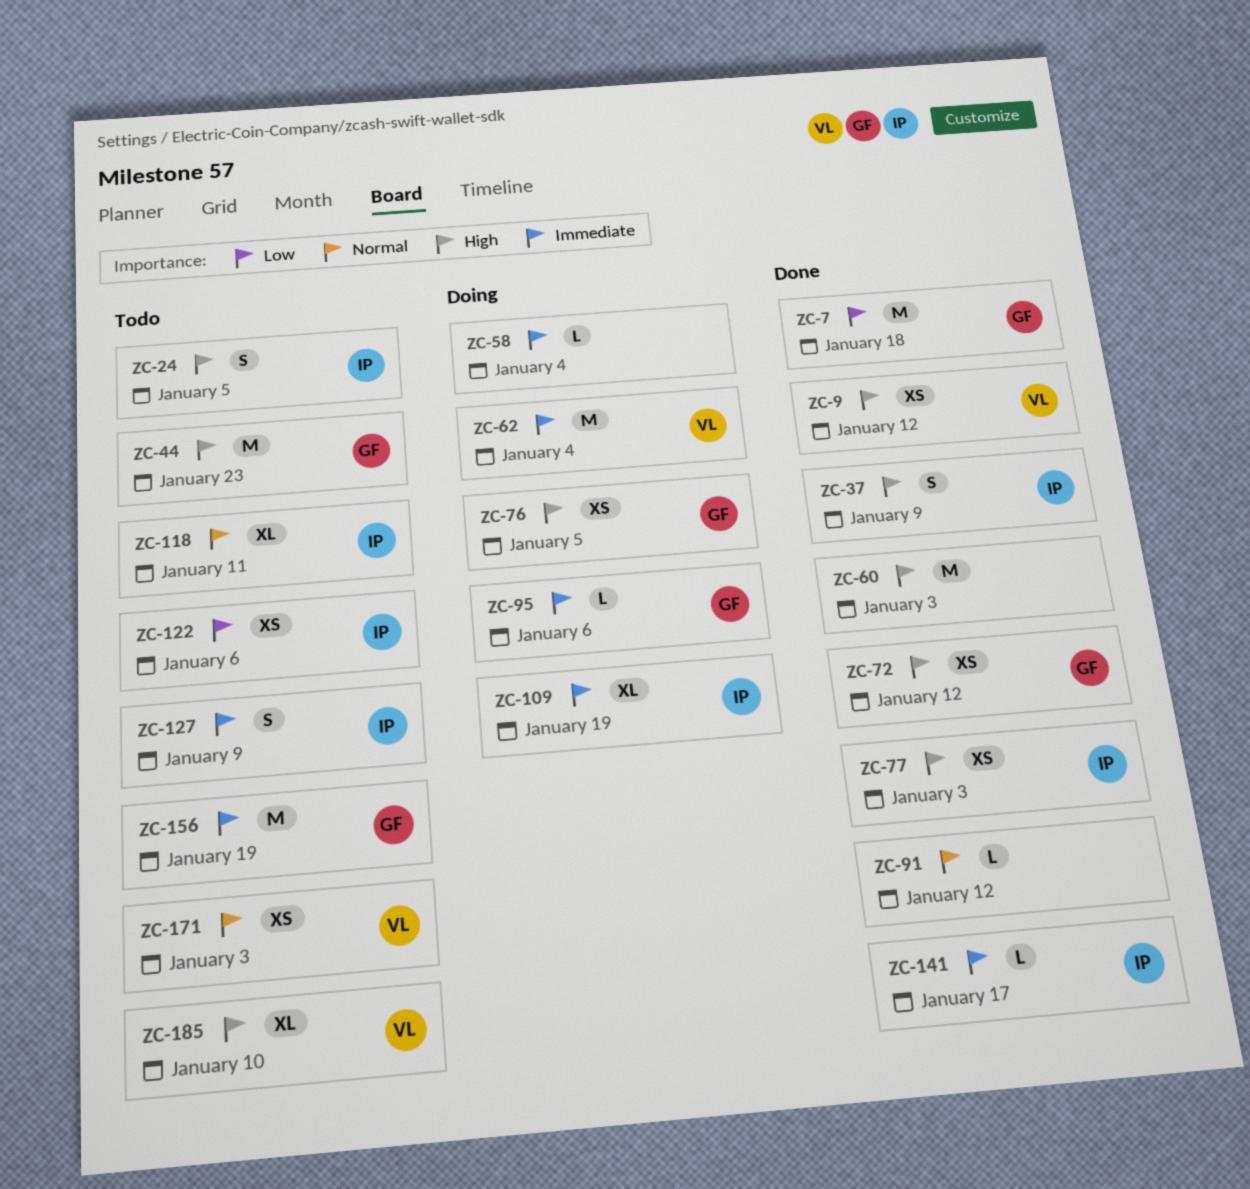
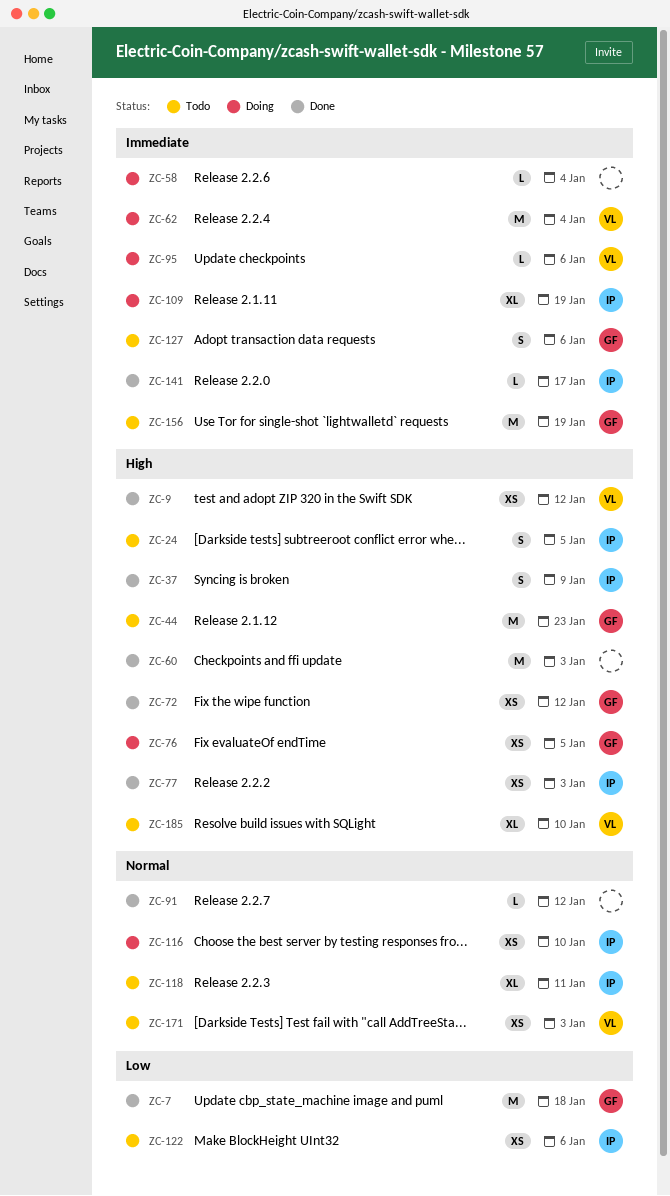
ZC-95, owner: GF -> VL
ZC-116: none -> present
ZC-127, owner: IP -> GF
ZC-127, due: Jan 9 -> Jan 6

